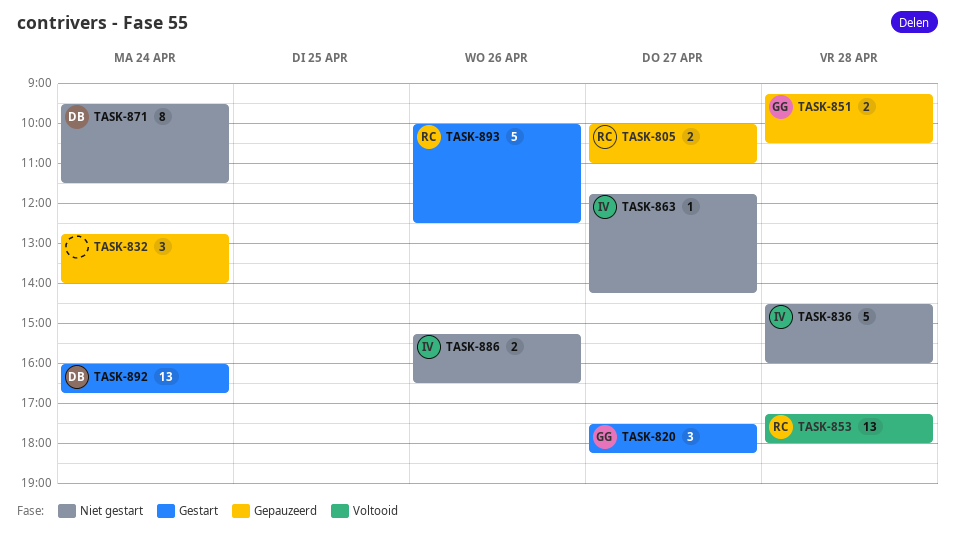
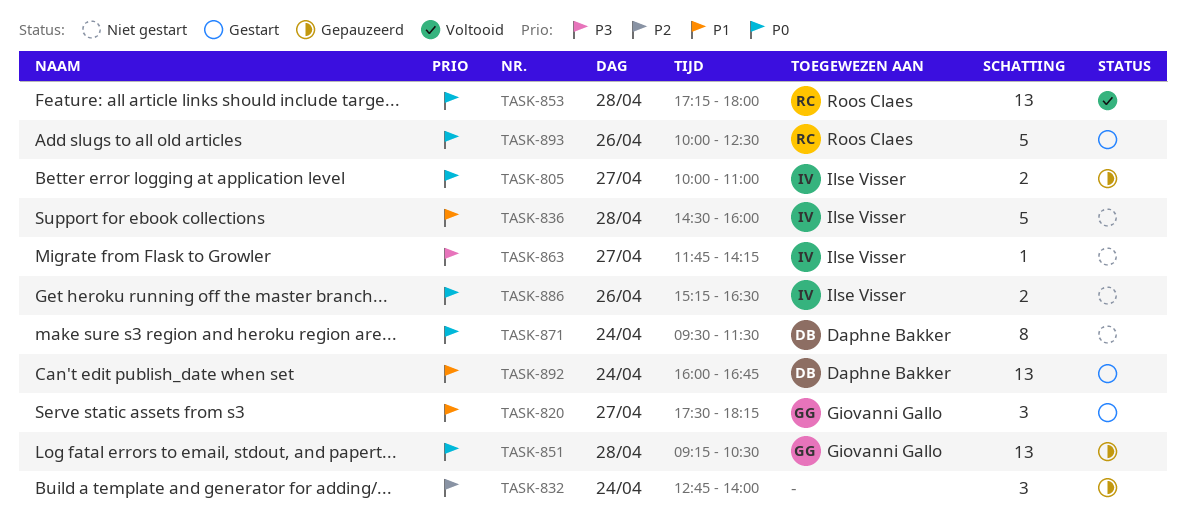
TASK-805, owner: Roos Claes -> Ilse Visser
TASK-851, estimate: 2 -> 13

